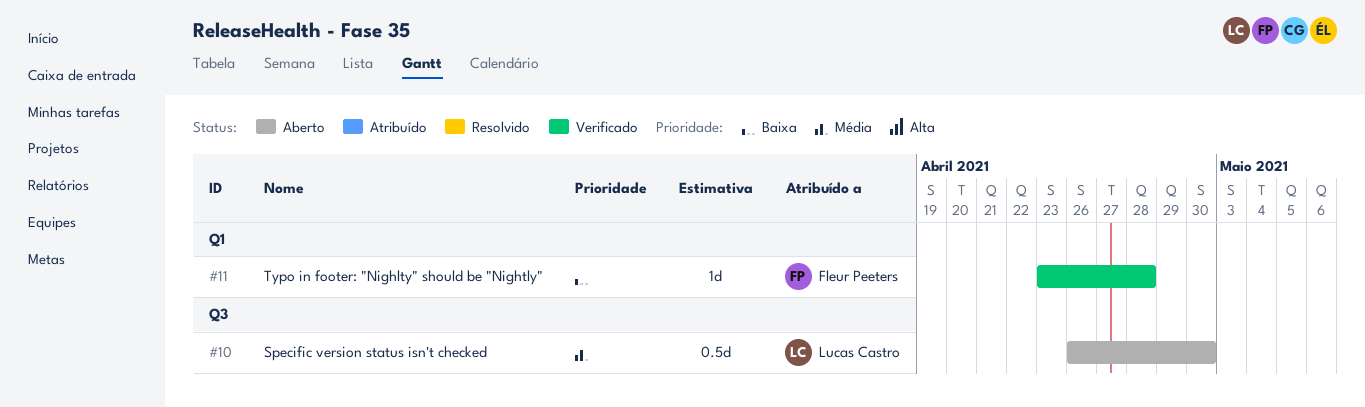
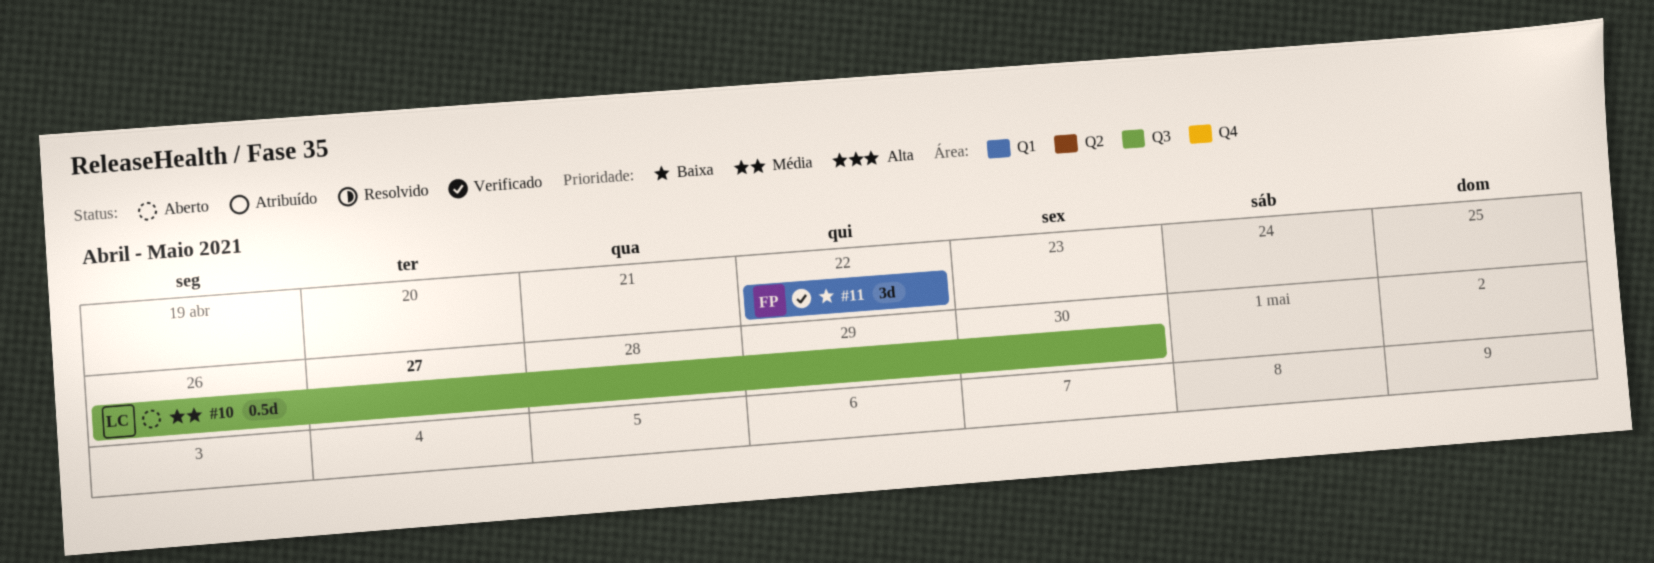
#11, estimate: 1d -> 3d
#11, start: Apr 23 -> Apr 22
#11, due: Apr 28 -> Apr 22

